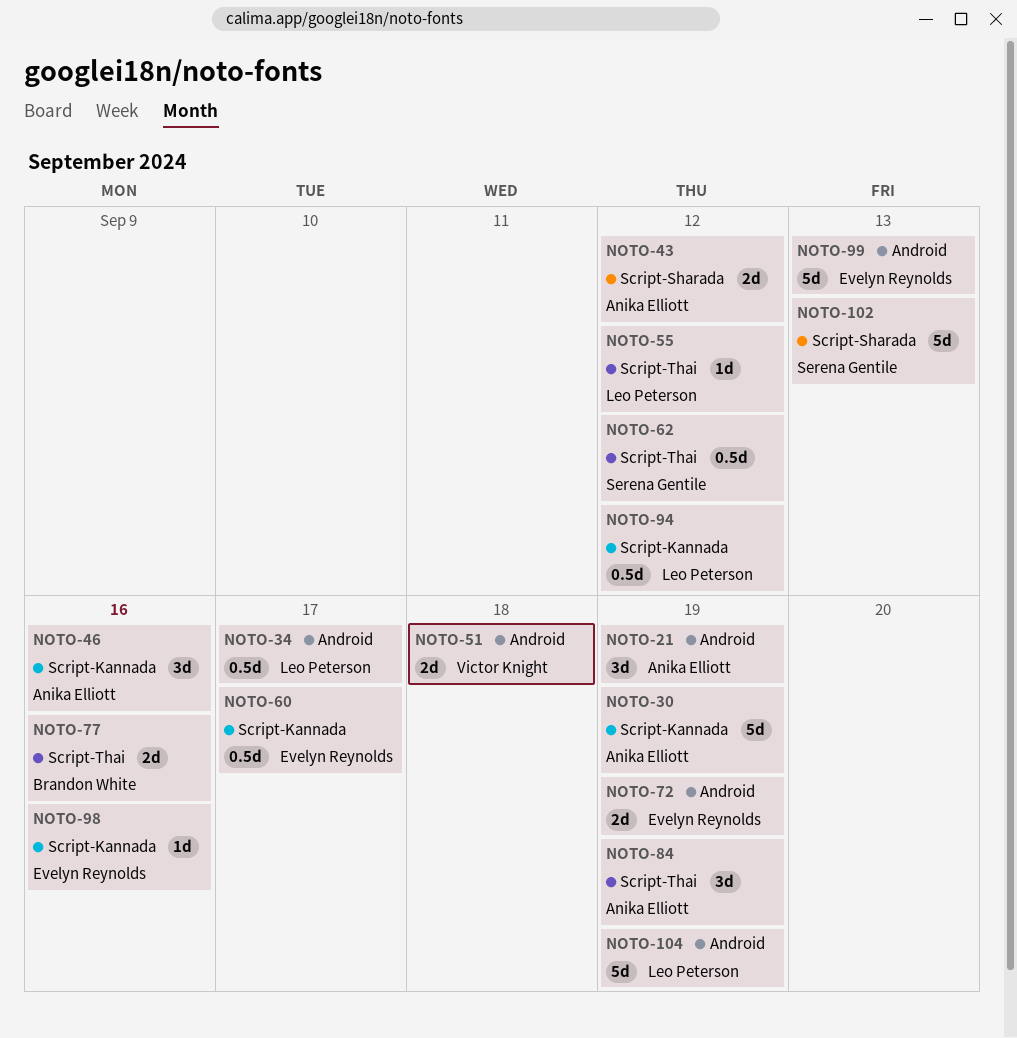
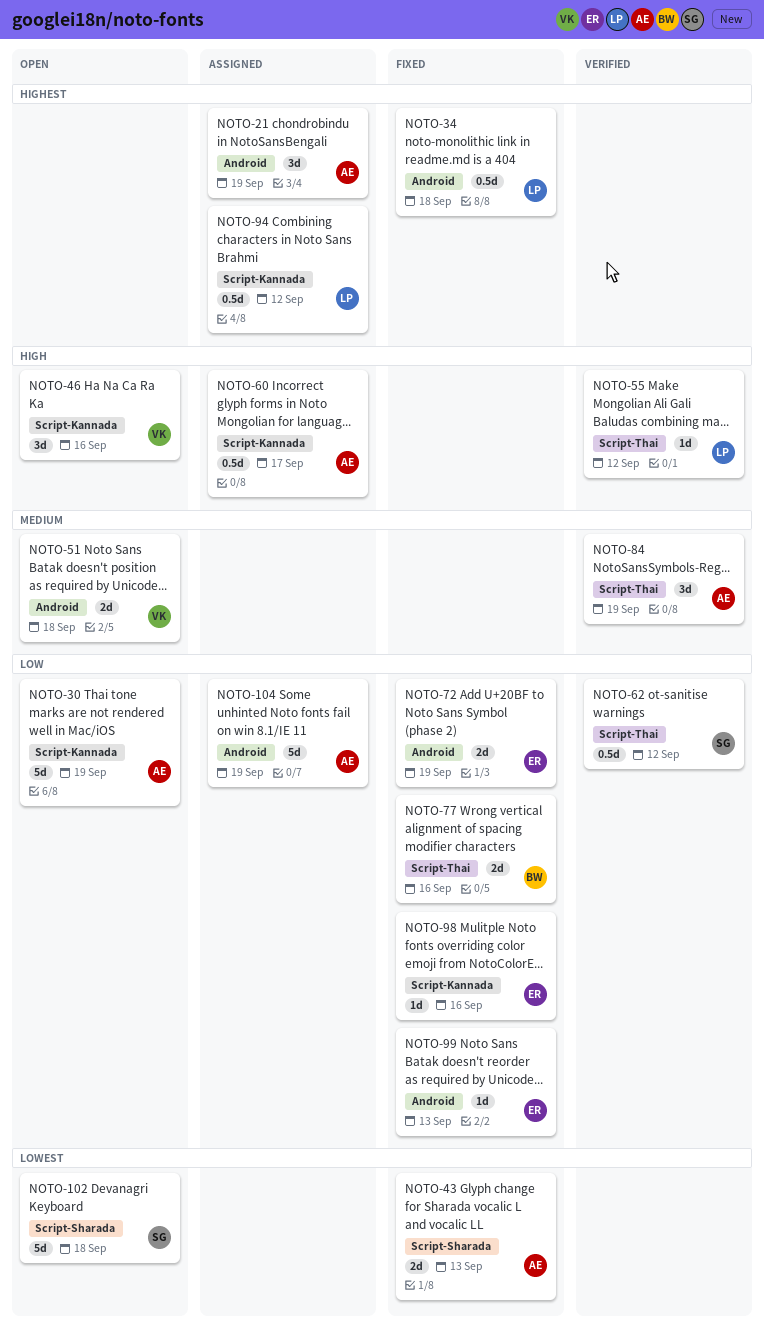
NOTO-34, due: Sep 17 -> Sep 18
NOTO-43, due: Sep 12 -> Sep 13
NOTO-46, owner: Anika Elliott -> Victor Knight
NOTO-60, owner: Evelyn Reynolds -> Anika Elliott
NOTO-99, estimate: 5d -> 1d
NOTO-102, due: Sep 13 -> Sep 18
NOTO-104, owner: Leo Peterson -> Anika Elliott

